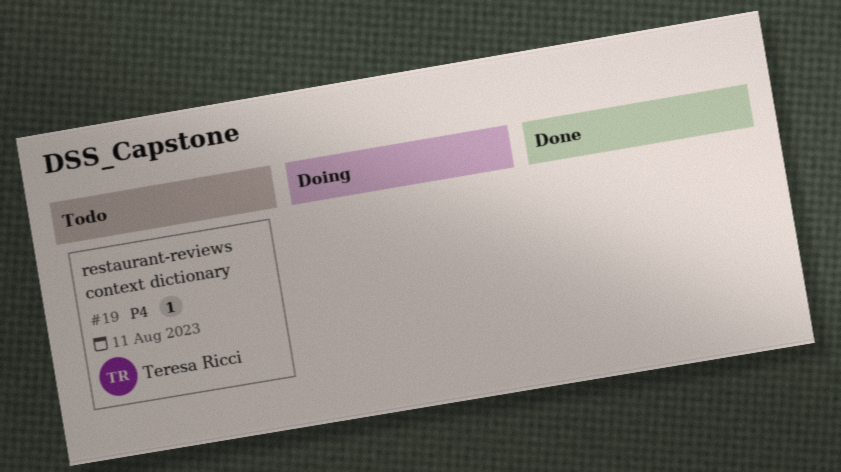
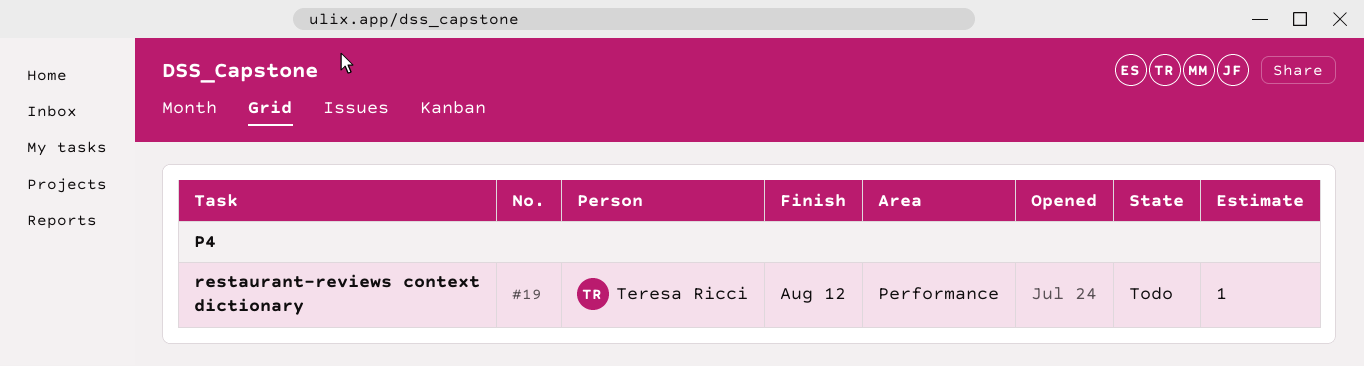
#19, due: Aug 11 -> Aug 12

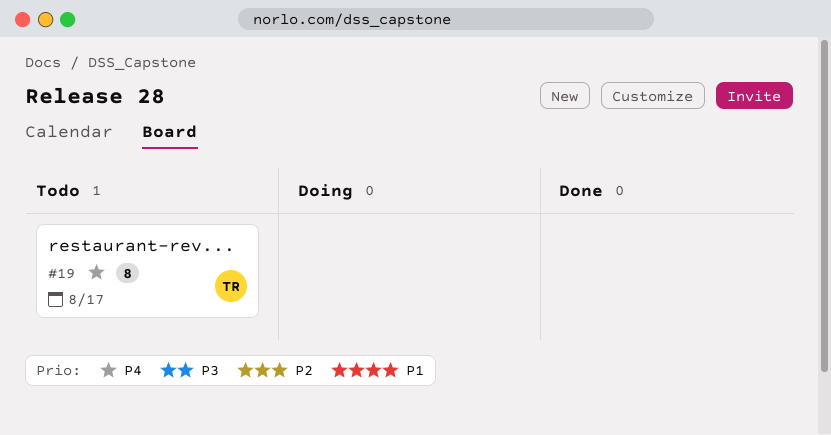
#19, estimate: 1 -> 8
#19, due: Aug 12 -> Aug 17

